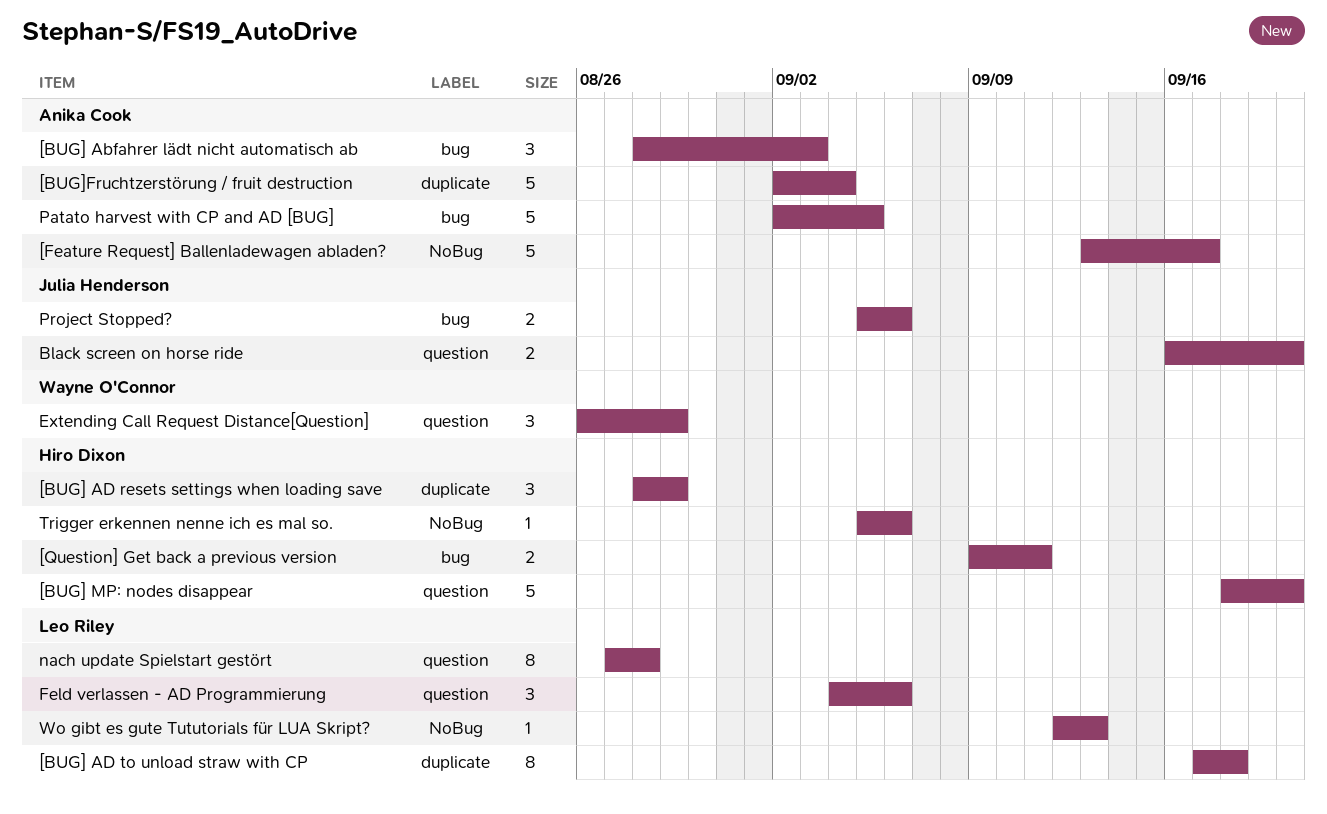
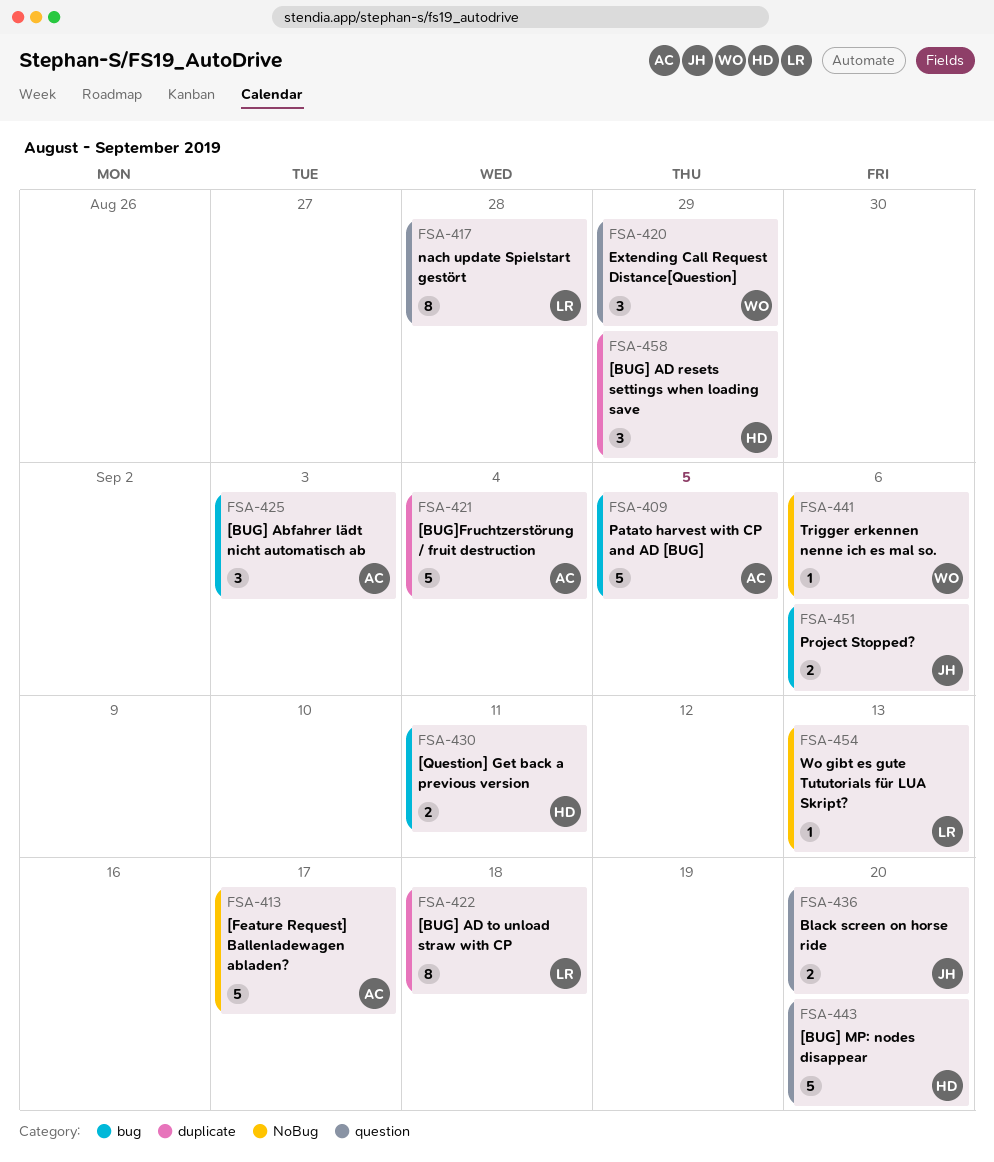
Feld verlassen - AD Programmierung: present -> none
Trigger erkennen nenne ich es mal so., owner: Hiro Dixon -> Wayne O'Connor

